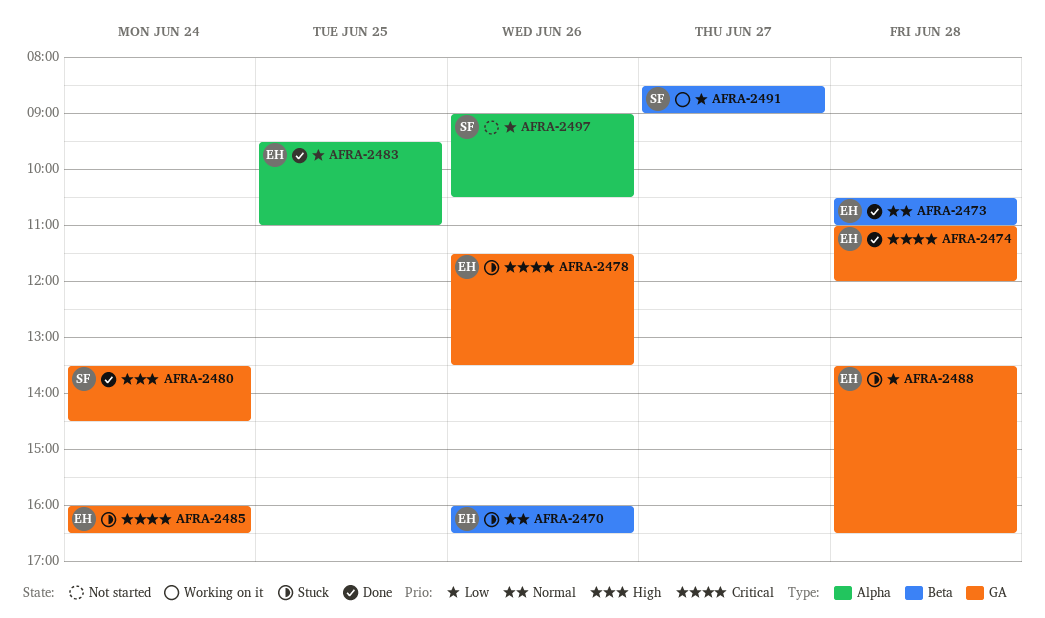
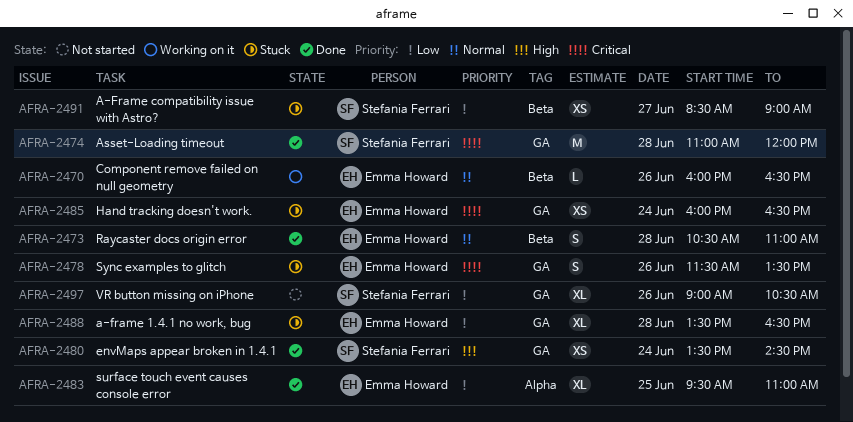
AFRA-2470, status: Stuck -> Working on it
AFRA-2474, owner: Emma Howard -> Stefania Ferrari
AFRA-2491, status: Working on it -> Stuck
AFRA-2497, label: Alpha -> GA

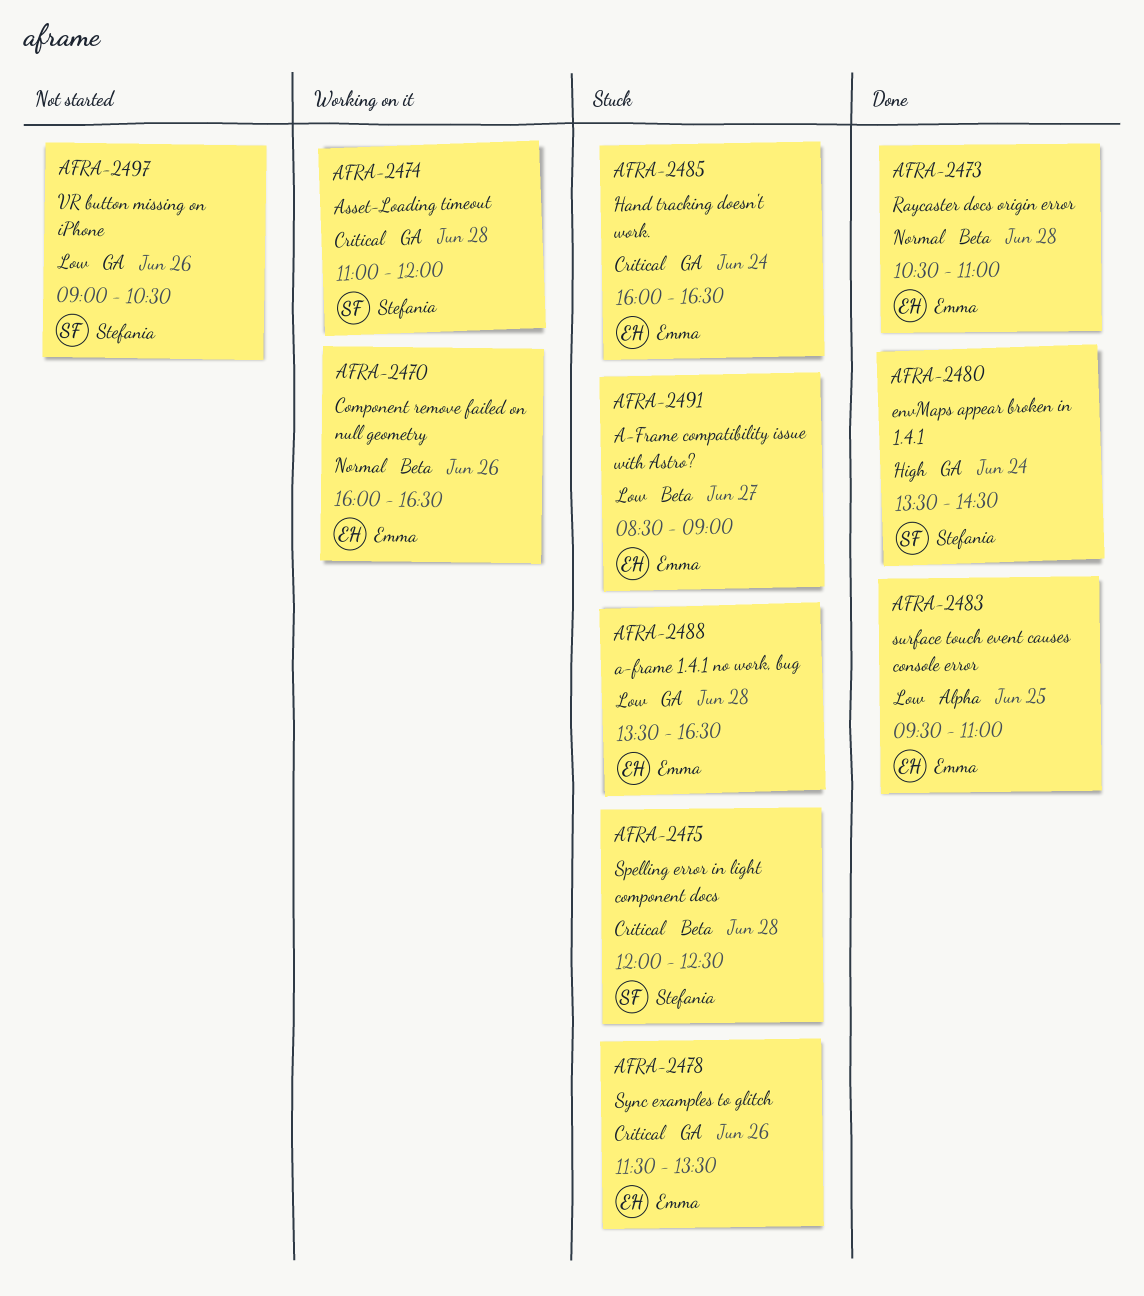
AFRA-2474, status: Done -> Working on it
AFRA-2475: none -> present
AFRA-2491, owner: Stefania Ferrari -> Emma Howard

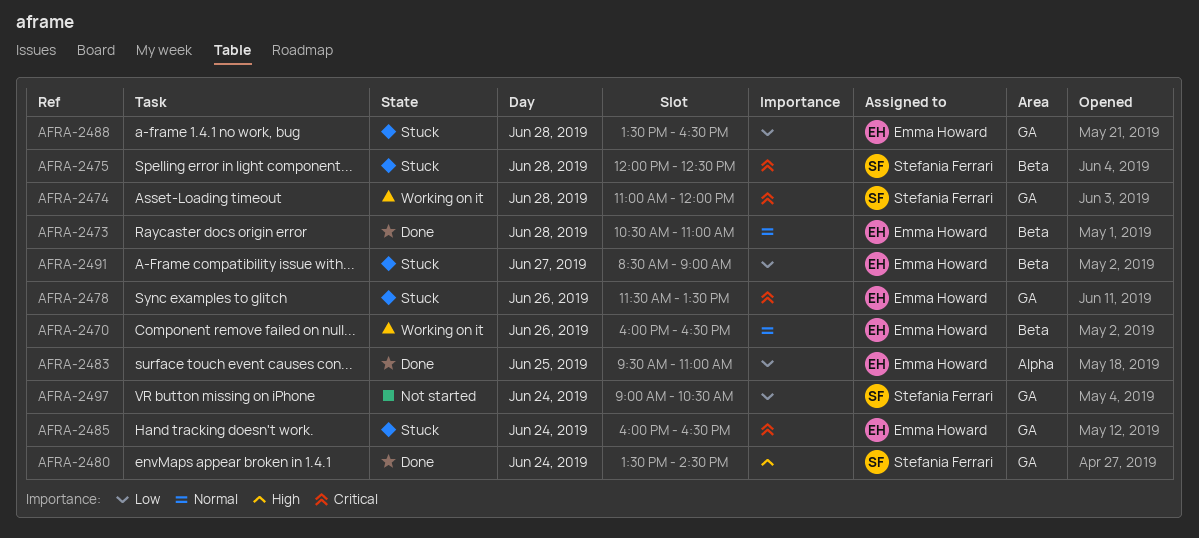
AFRA-2497, day: Jun 26 -> Jun 24

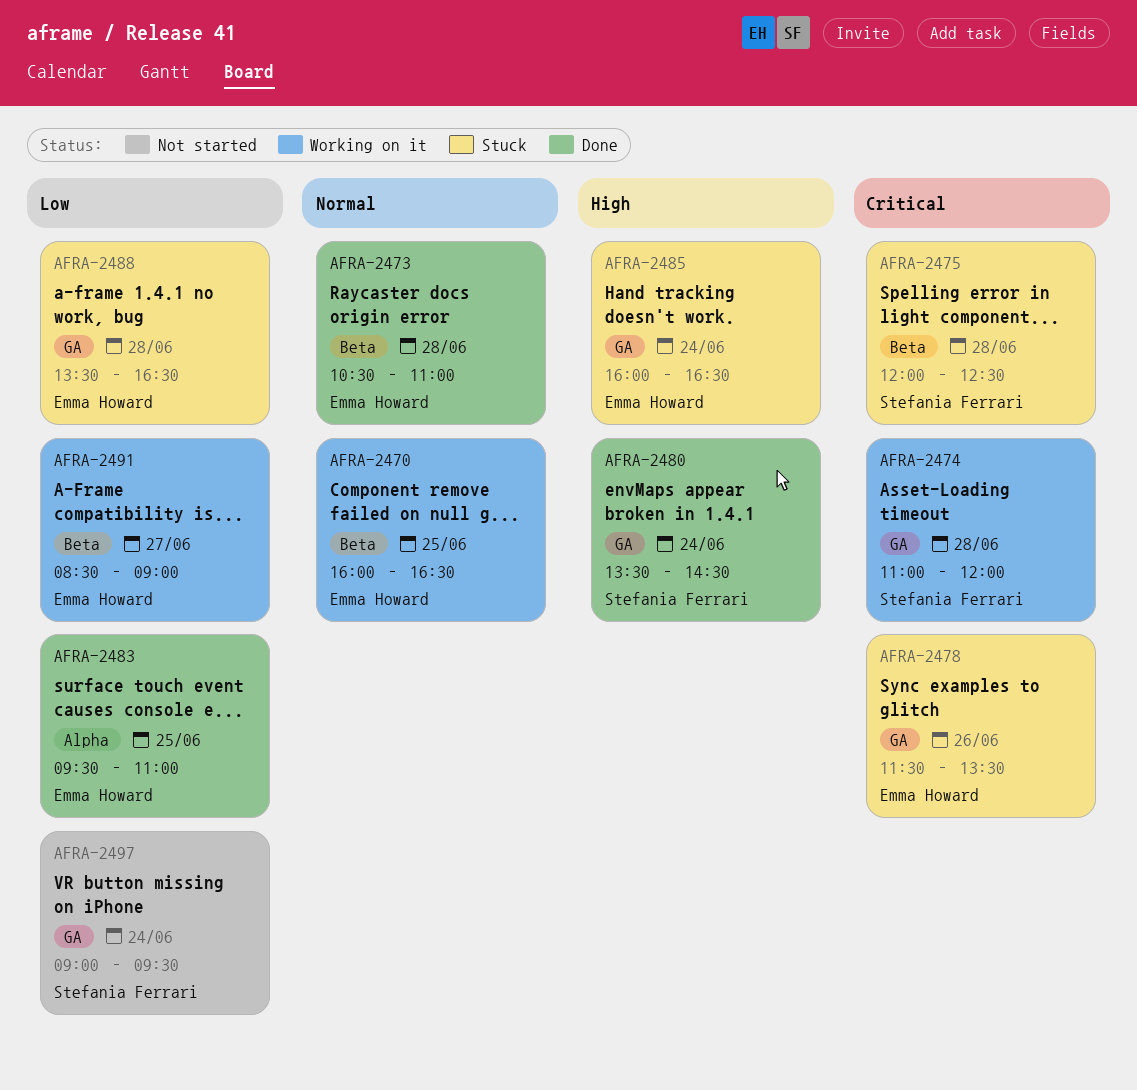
AFRA-2470, day: Jun 26 -> Jun 25
AFRA-2485, priority: Critical -> High
AFRA-2491, status: Stuck -> Working on it
AFRA-2497, ends: 10:30 -> 09:30

